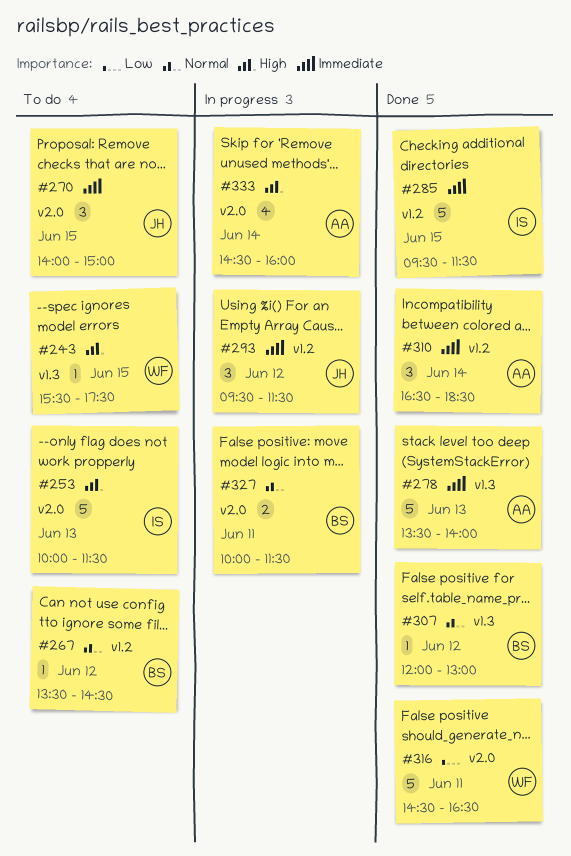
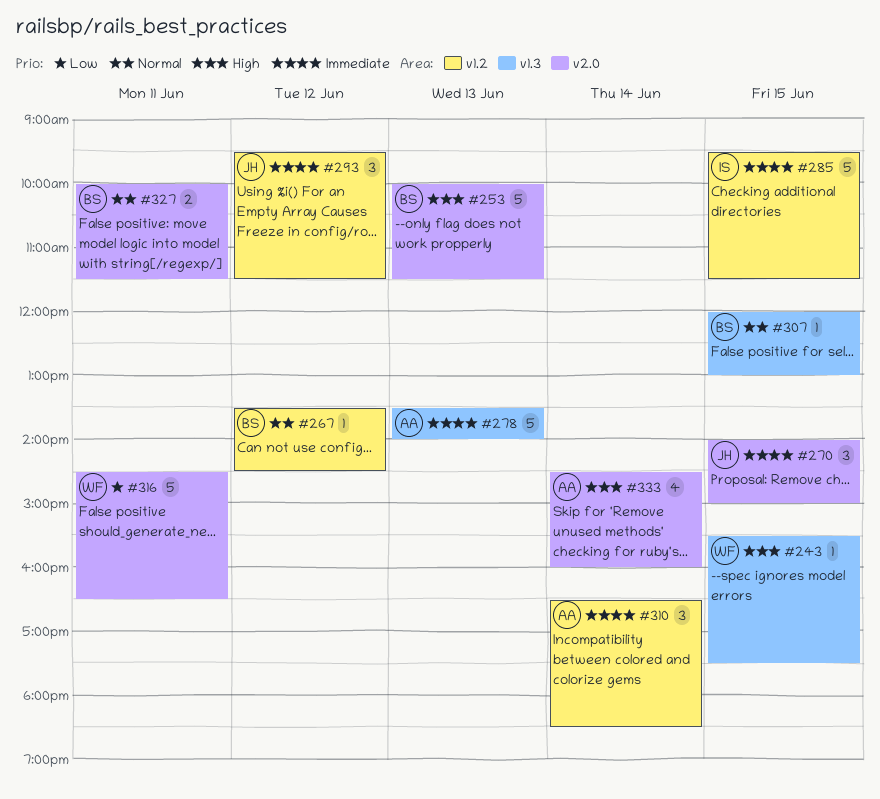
#253, owner: IS -> BS
#307, day: Jun 12 -> Jun 15

